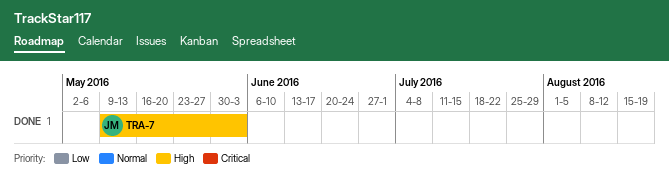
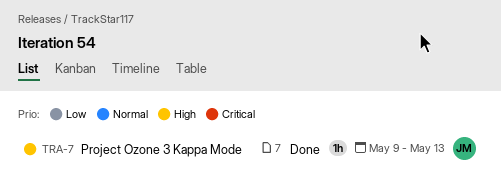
TRA-7, due: Jun 3 -> May 13

